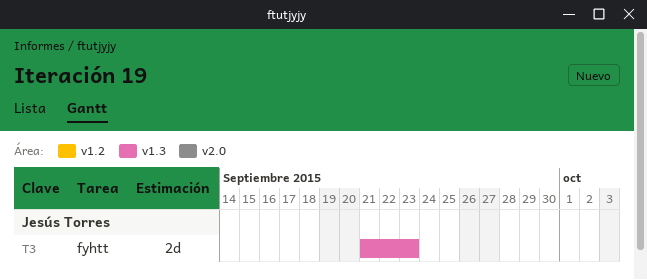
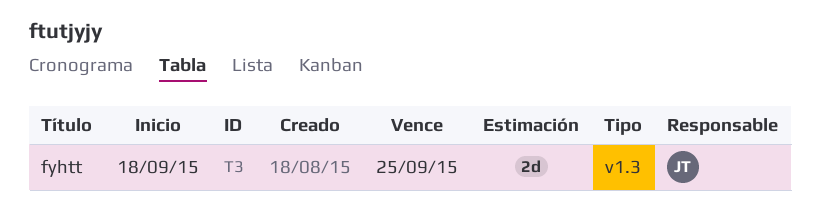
T3, start: Sep 21 -> Sep 18
T3, due: Sep 23 -> Sep 25

